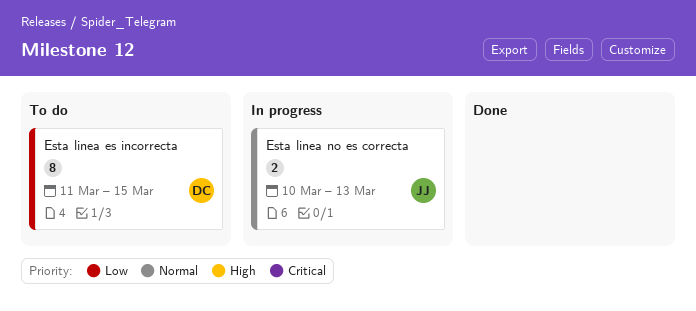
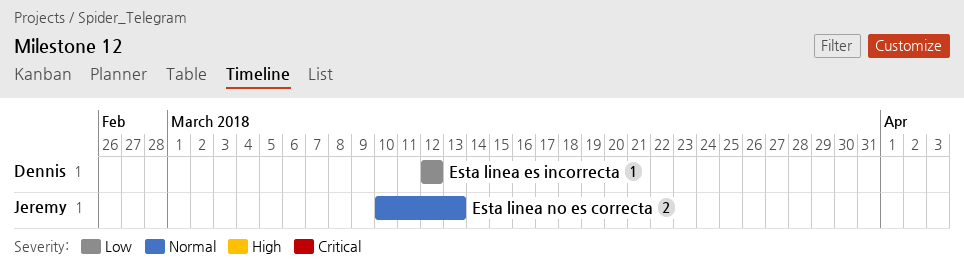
Esta linea es incorrecta, estimate: 8 -> 1
Esta linea es incorrecta, start: Mar 11 -> Mar 12
Esta linea es incorrecta, due: Mar 15 -> Mar 12

